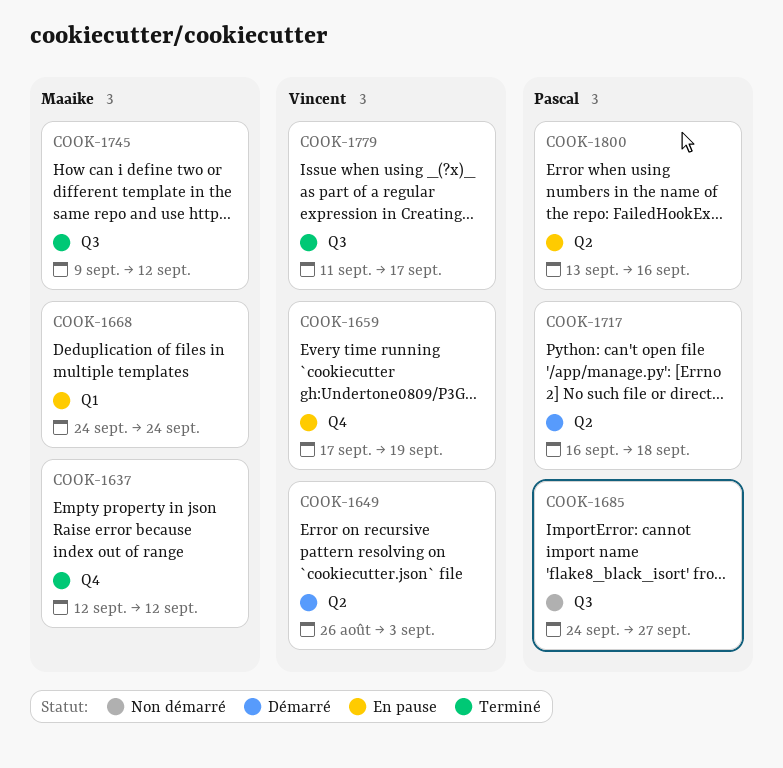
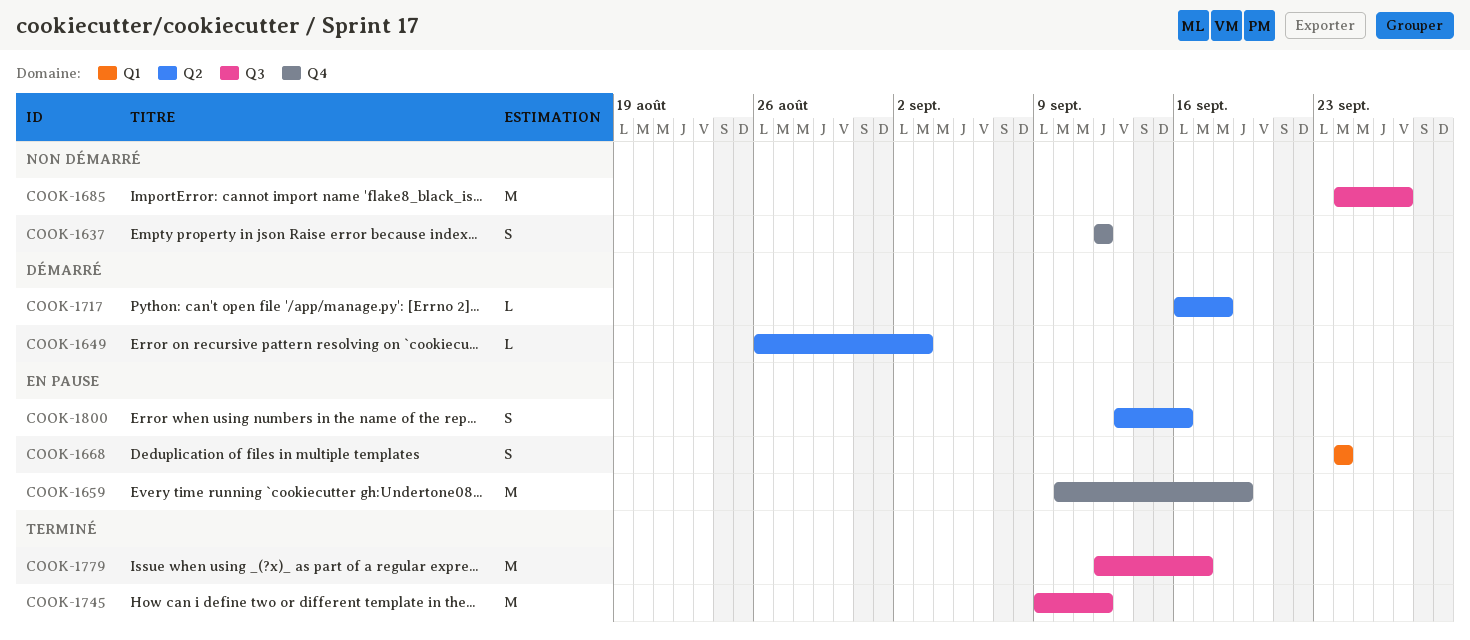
COOK-1637, status: Terminé -> Non démarré
COOK-1659, start: Sep 17 -> Sep 10
COOK-1779, start: Sep 11 -> Sep 12

